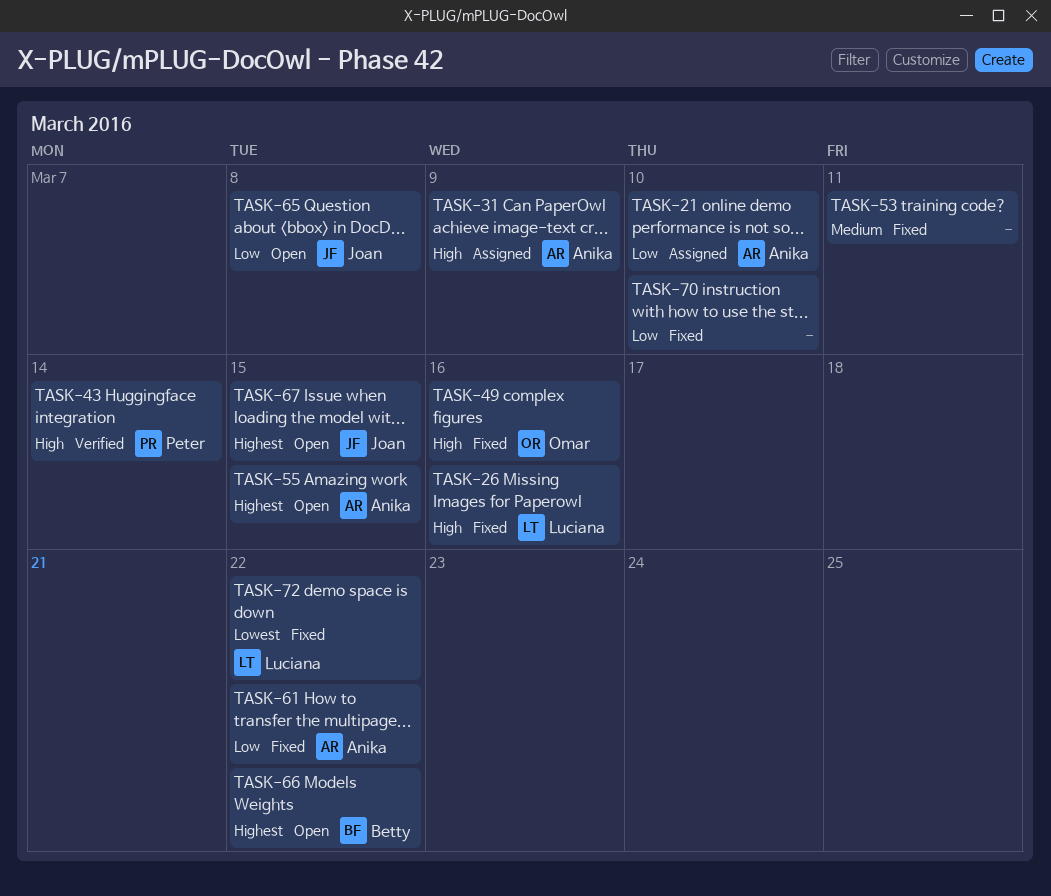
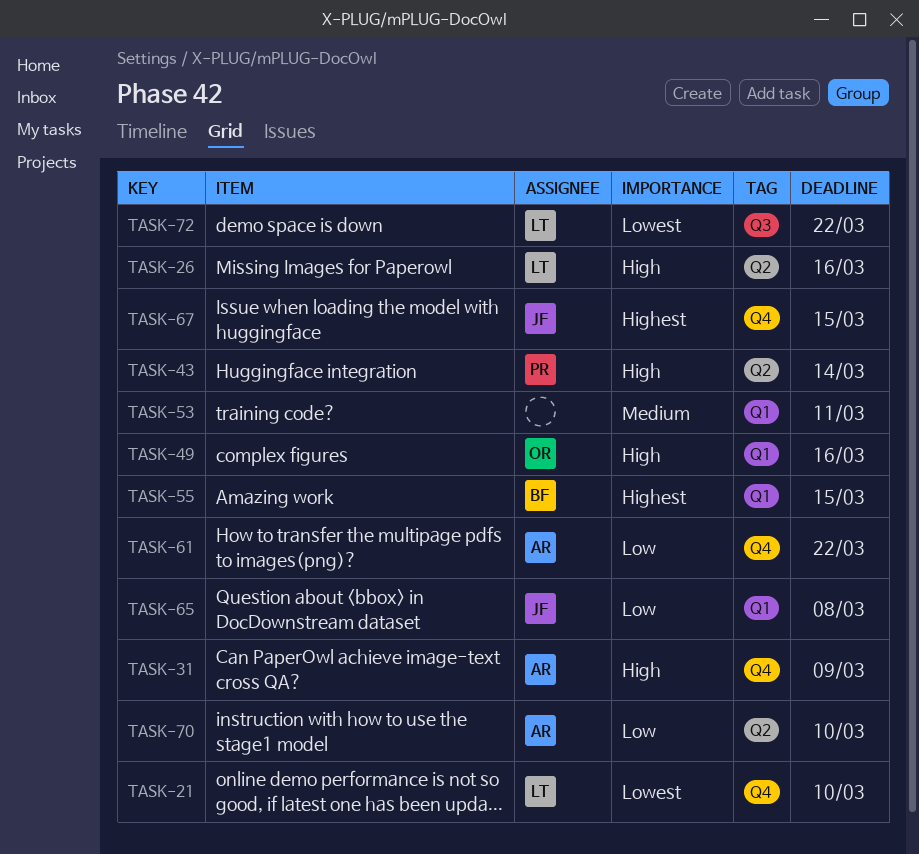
TASK-21, owner: Anika -> Luciana
TASK-21, priority: Low -> Lowest
TASK-55, owner: Anika -> Betty
TASK-66: present -> none
TASK-70, owner: none -> Anika

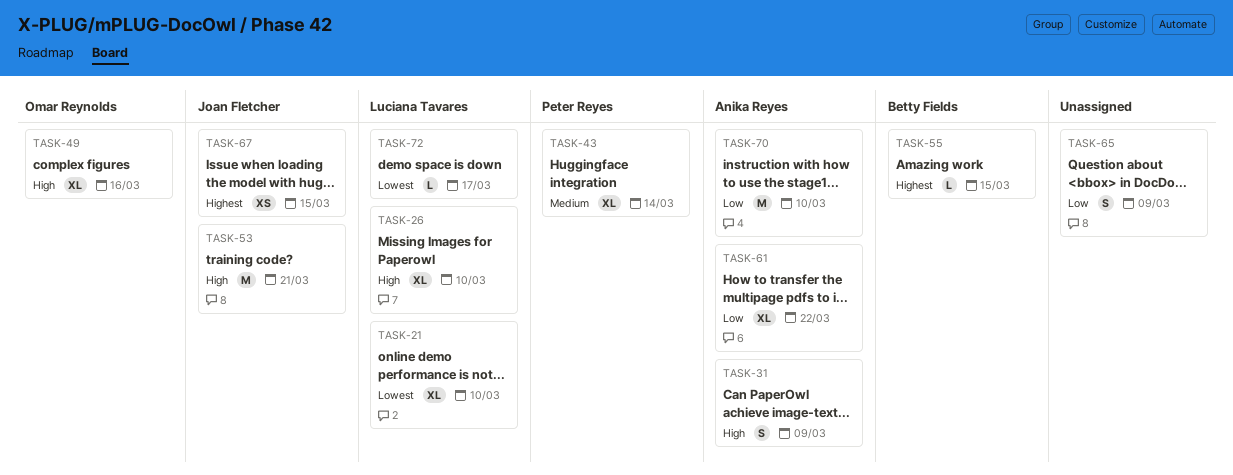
TASK-26, due: Mar 16 -> Mar 10
TASK-43, priority: High -> Medium
TASK-53, owner: none -> Joan Fletcher
TASK-53, priority: Medium -> High
TASK-53, due: Mar 11 -> Mar 21
TASK-65, owner: Joan Fletcher -> none
TASK-65, due: Mar 8 -> Mar 9
TASK-72, due: Mar 22 -> Mar 17

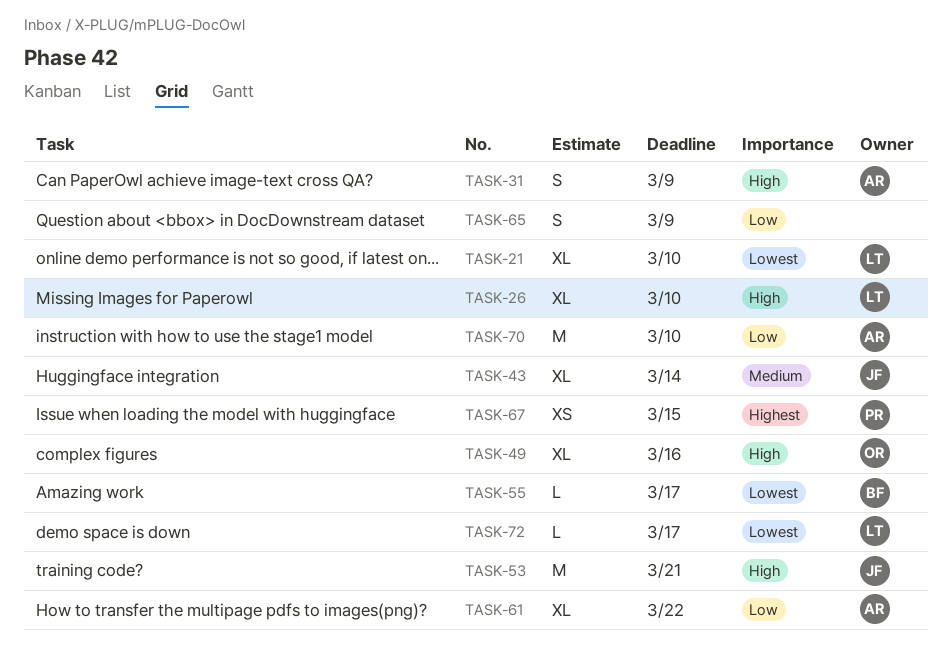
TASK-43, owner: Peter Reyes -> Joan Fletcher
TASK-55, priority: Highest -> Lowest
TASK-55, due: Mar 15 -> Mar 17
TASK-67, owner: Joan Fletcher -> Peter Reyes

